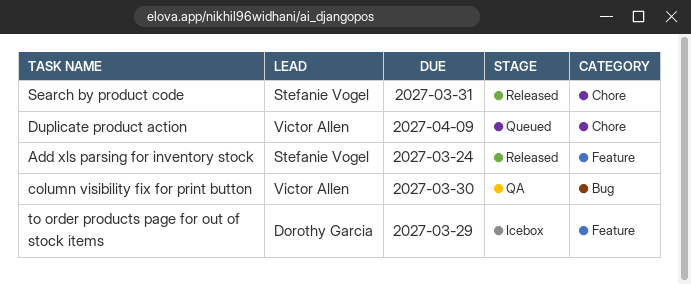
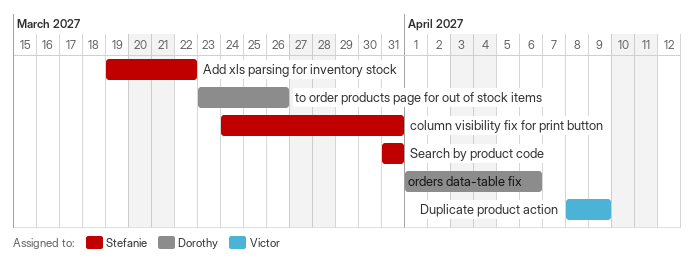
Add xls parsing for inventory stock, due: Mar 24 -> Mar 22
column visibility fix for print button, owner: Victor Allen -> Stefanie Vogel
column visibility fix for print button, due: Mar 30 -> Mar 31
orders data-table fix: none -> present
to order products page for out of stock items, due: Mar 29 -> Mar 26

